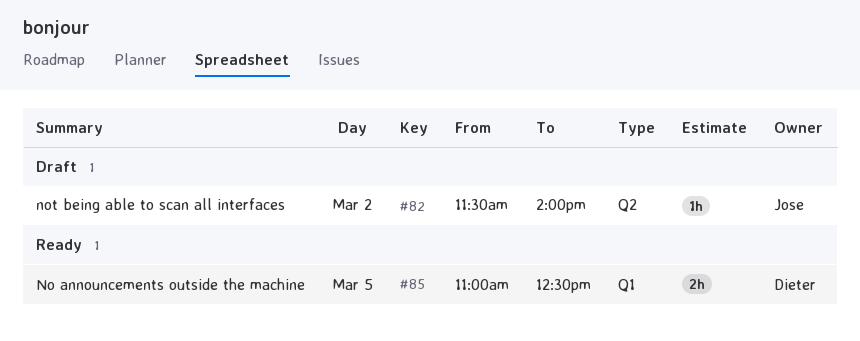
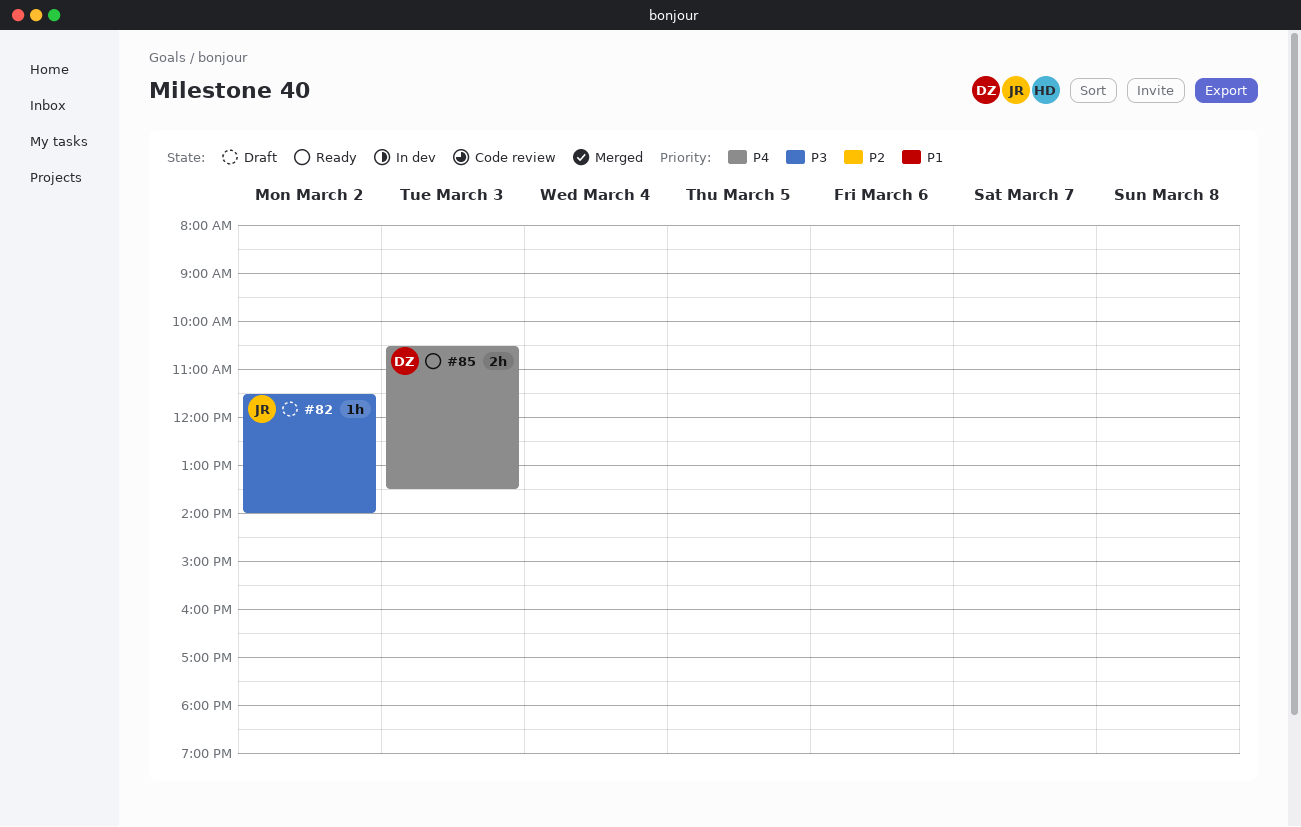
#85, day: Mar 5 -> Mar 3
#85, begins: 11:00 -> 10:30
#85, ends: 12:30 -> 13:30

